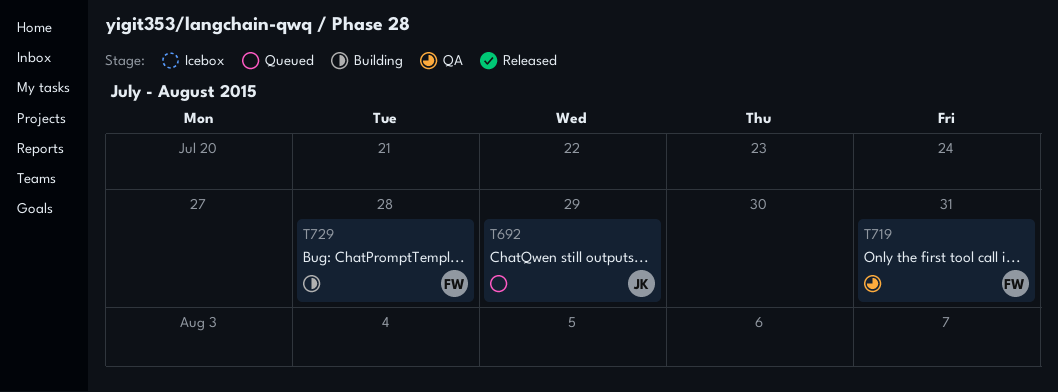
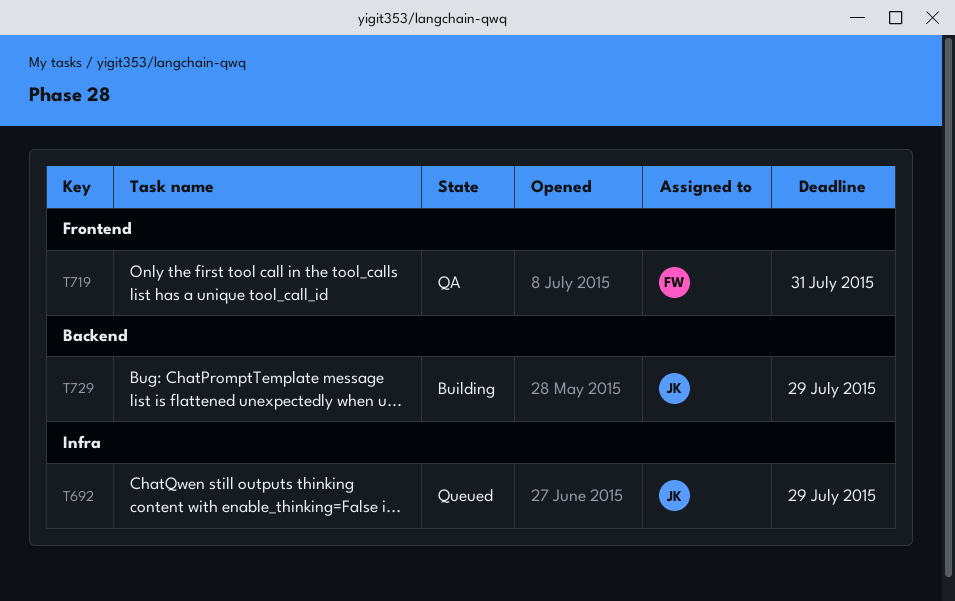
T729, owner: FW -> JK
T729, due: Jul 28 -> Jul 29

